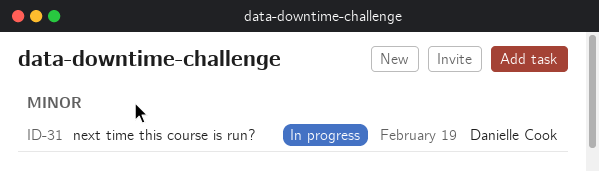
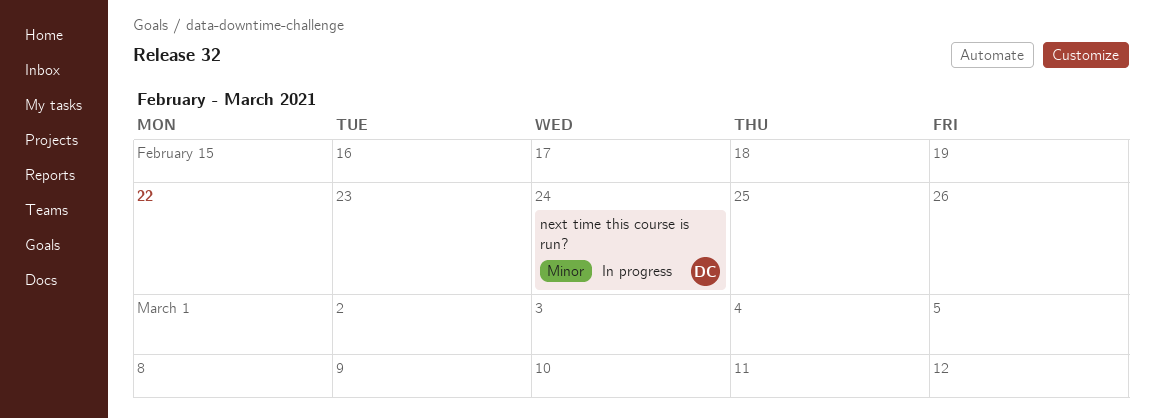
next time this course is run?, due: Feb 19 -> Feb 24

